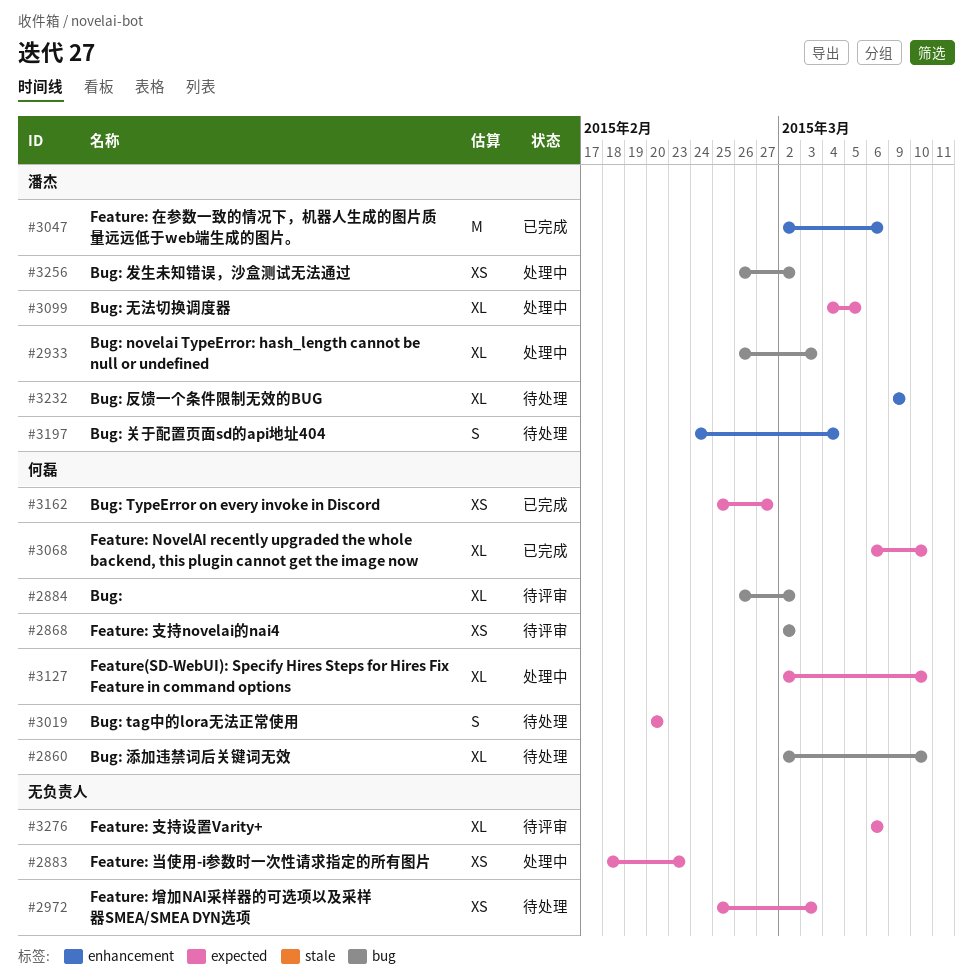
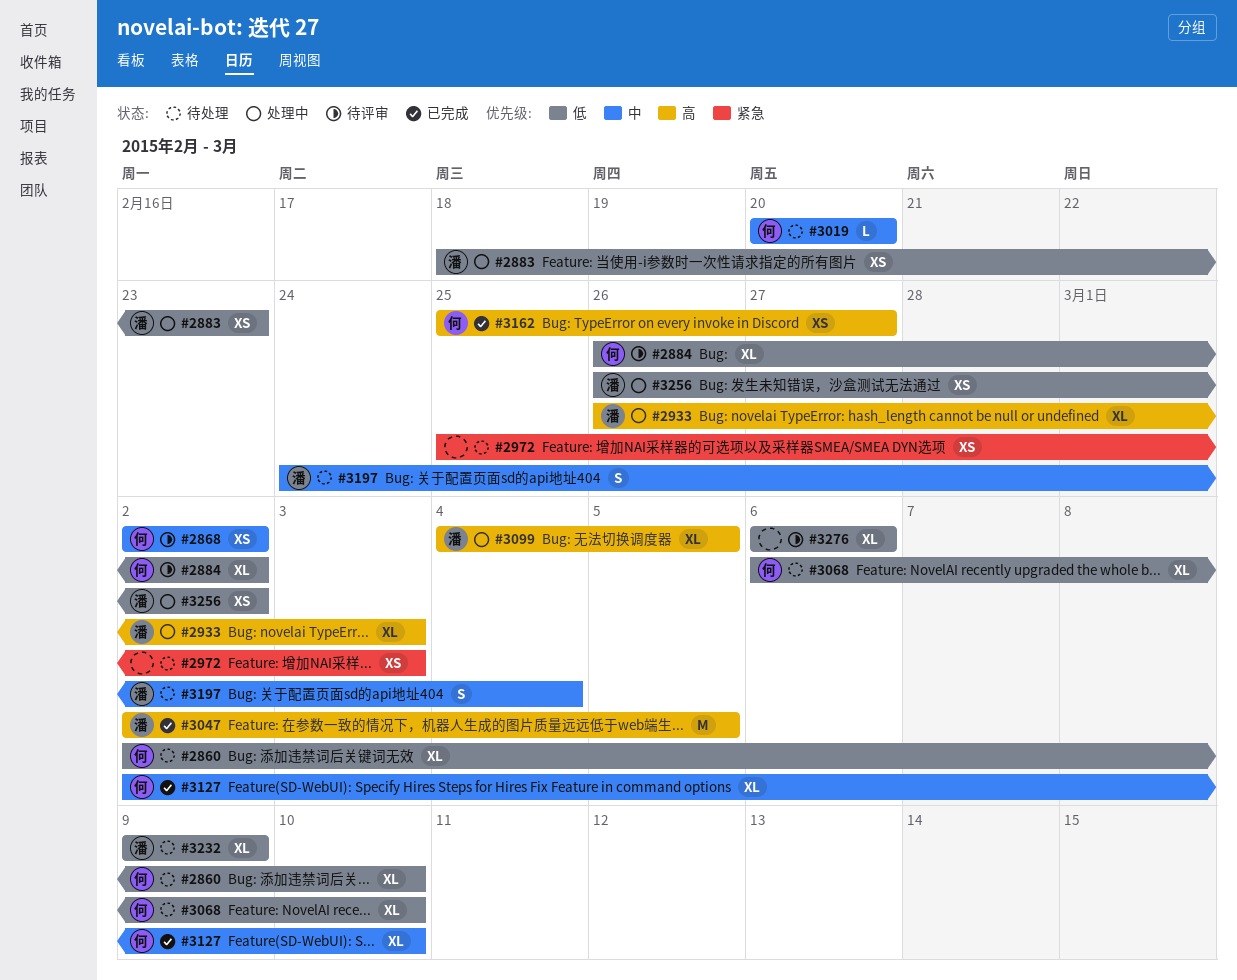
#2883, owner: none -> 潘杰
#3019, estimate: S -> L
#3047, due: Mar 6 -> Mar 5
#3068, status: 已完成 -> 待处理
#3127, status: 处理中 -> 已完成

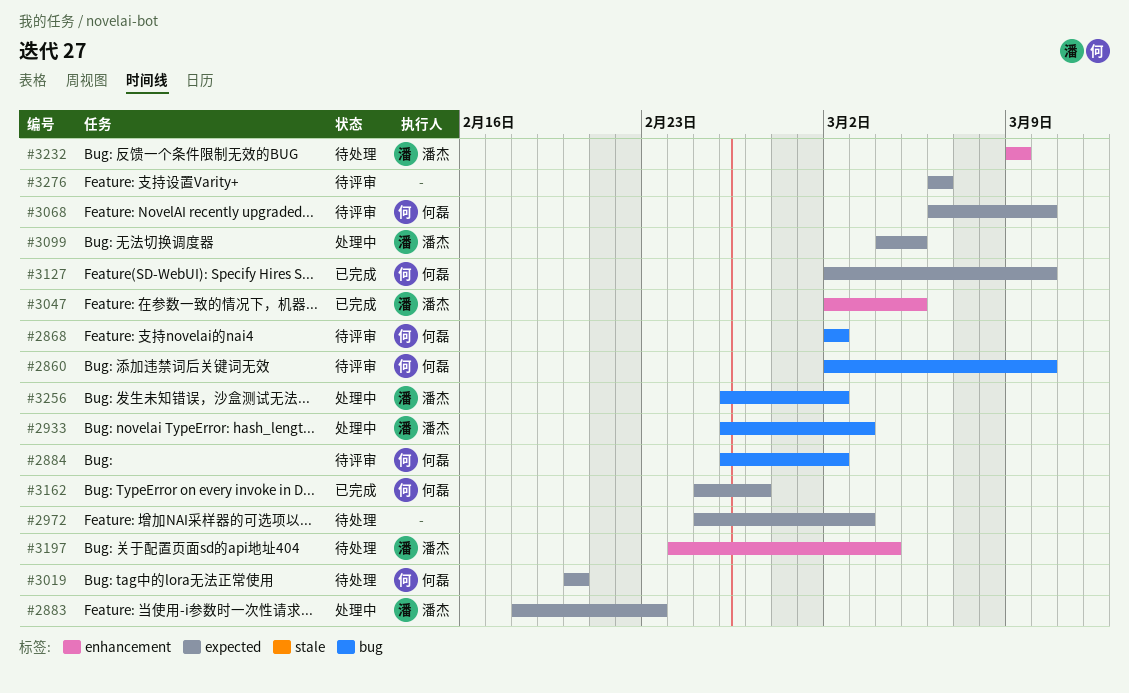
#2860, status: 待处理 -> 待评审
#3068, status: 待处理 -> 待评审

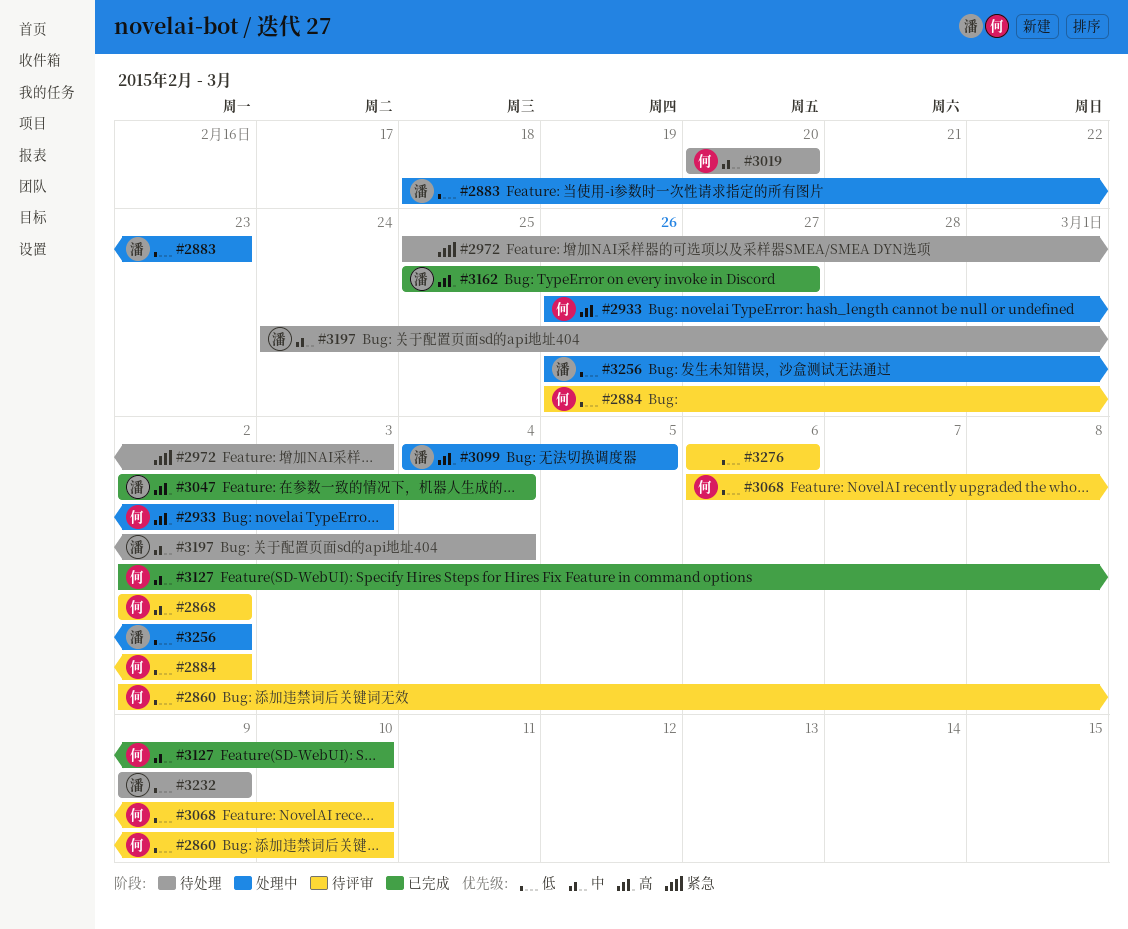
#2933, owner: 潘杰 -> 何磊
#3047, due: Mar 5 -> Mar 4
#3162, owner: 何磊 -> 潘杰

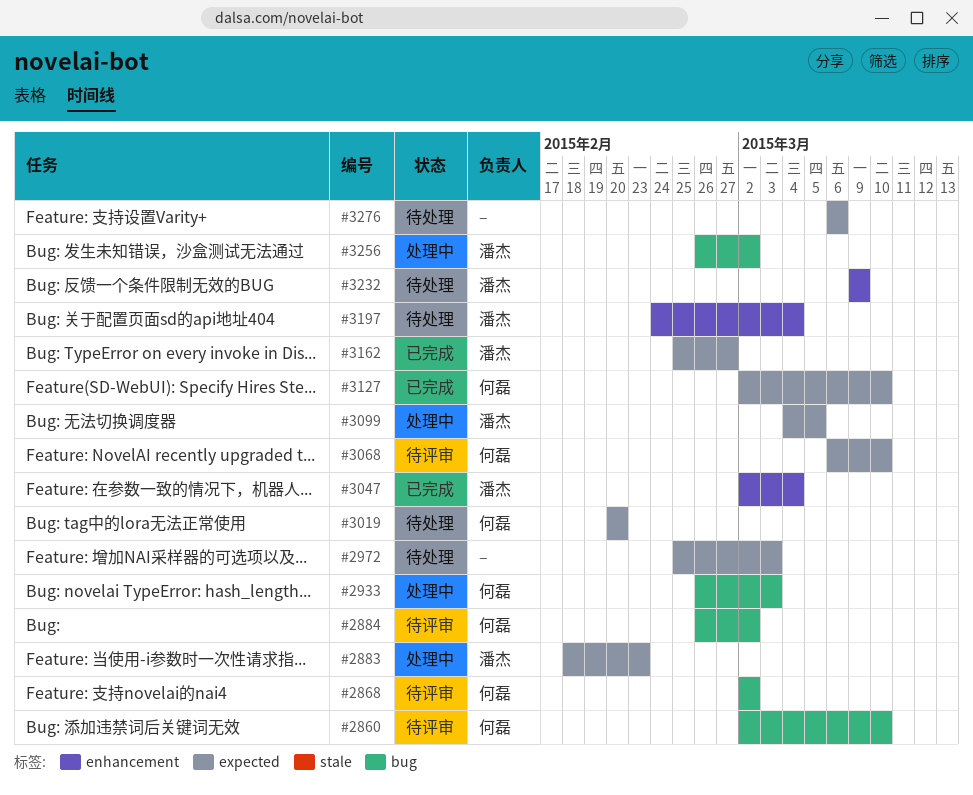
#3276, status: 待评审 -> 待处理

